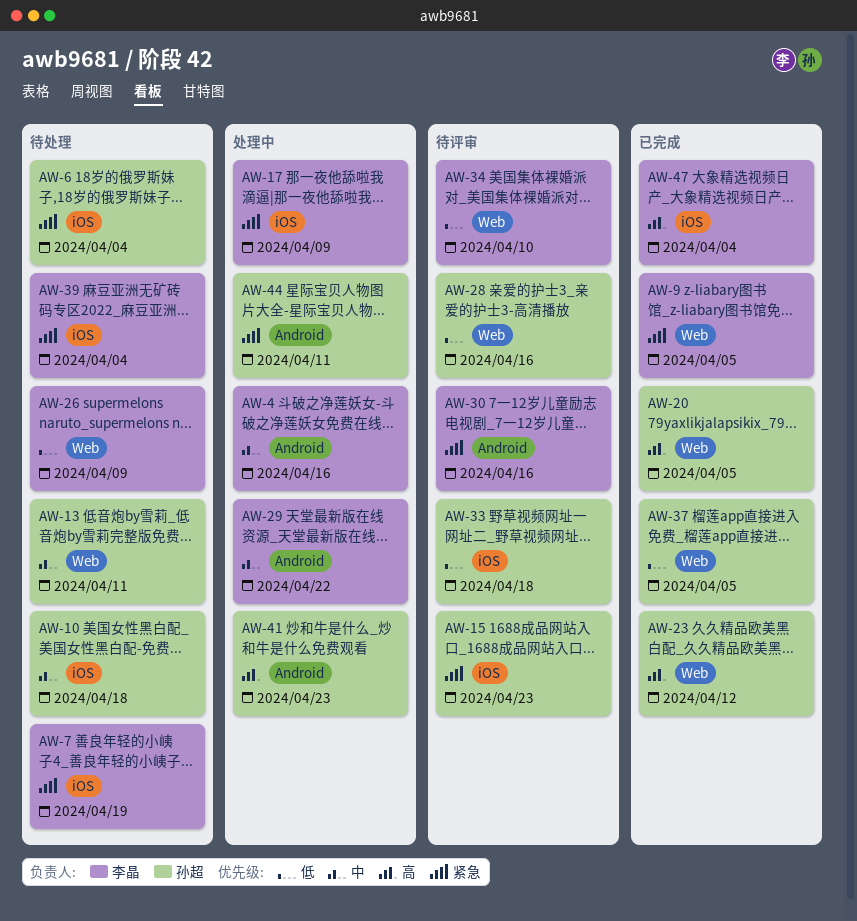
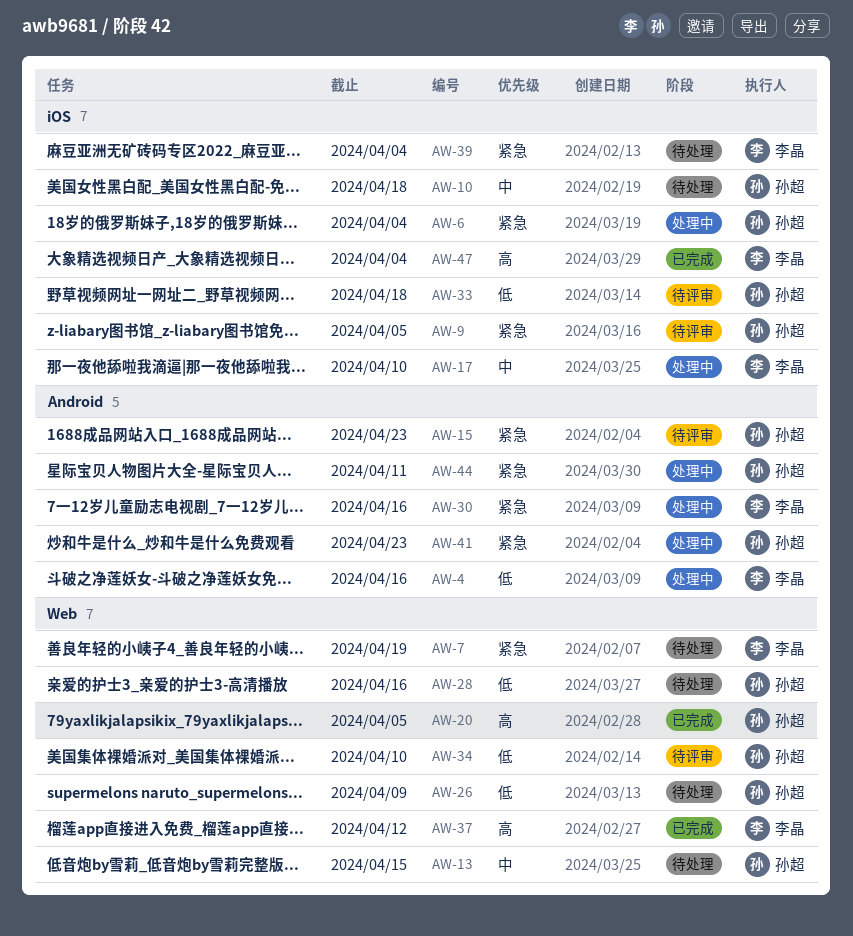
AW-4, priority: 中 -> 低
AW-6, status: 待处理 -> 处理中
AW-7, label: iOS -> Web
AW-9, status: 已完成 -> 待评审
AW-9, owner: 李晶 -> 孙超
AW-9, label: Web -> iOS
AW-13, due: Apr 11 -> Apr 15
AW-15, label: iOS -> Android
AW-17, priority: 紧急 -> 中
AW-17, due: Apr 9 -> Apr 10
AW-23: present -> none
AW-26, owner: 李晶 -> 孙超
AW-28, status: 待评审 -> 待处理
AW-29: present -> none
AW-30, status: 待评审 -> 处理中
AW-34, owner: 李晶 -> 孙超
AW-37, owner: 孙超 -> 李晶
AW-37, priority: 低 -> 高
AW-37, due: Apr 5 -> Apr 12
AW-41, priority: 高 -> 紧急

